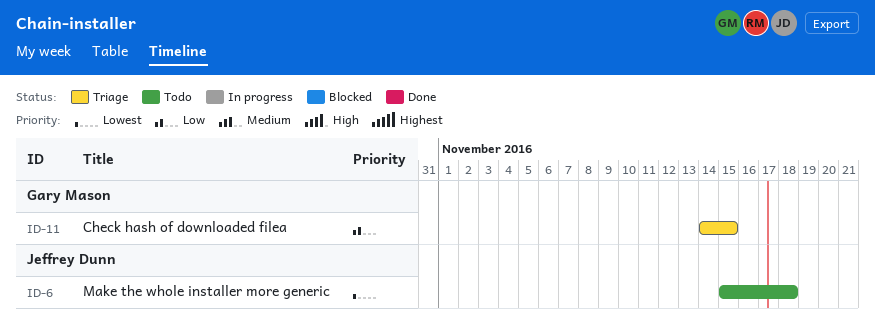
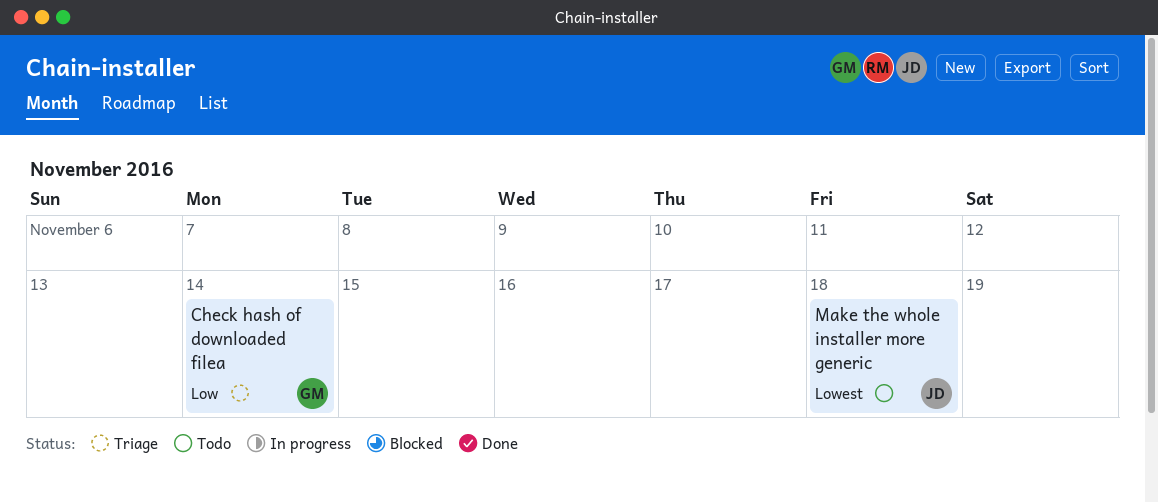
Check hash of downloaded filea, due: Nov 15 -> Nov 14

